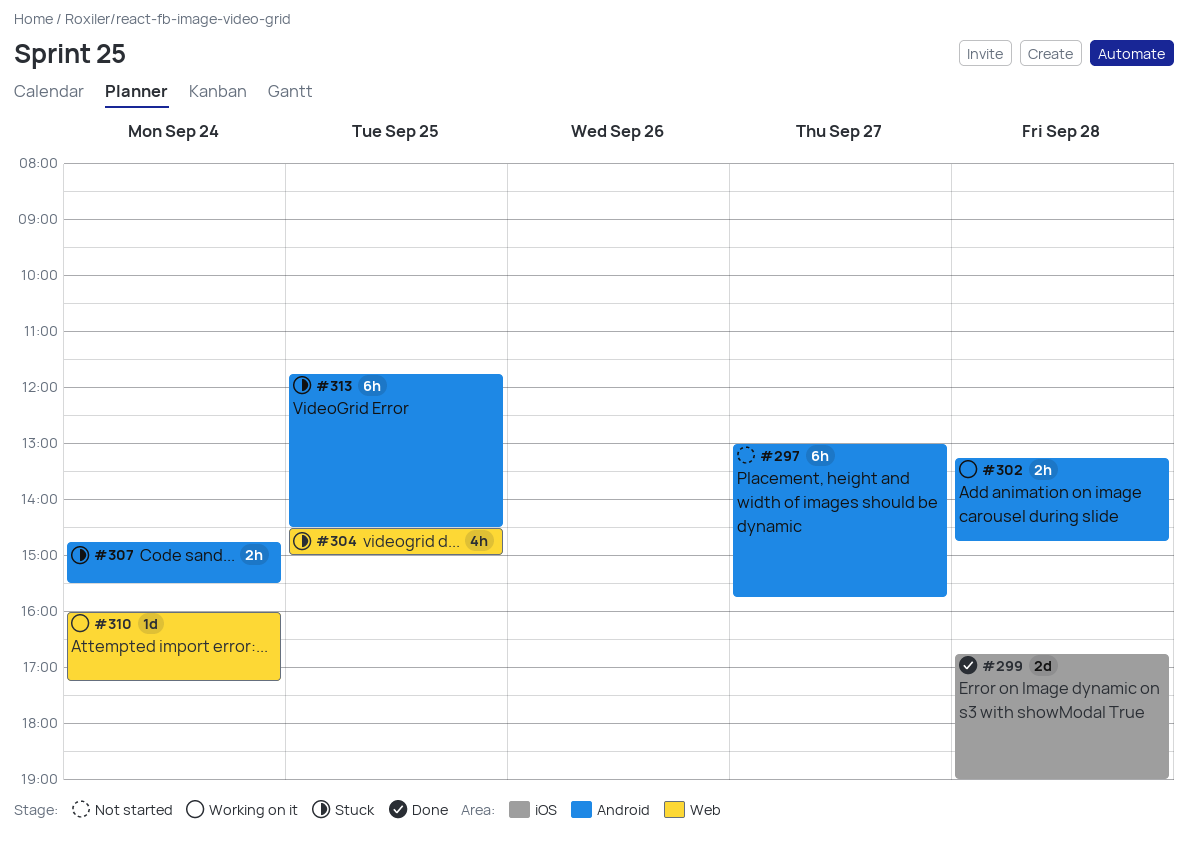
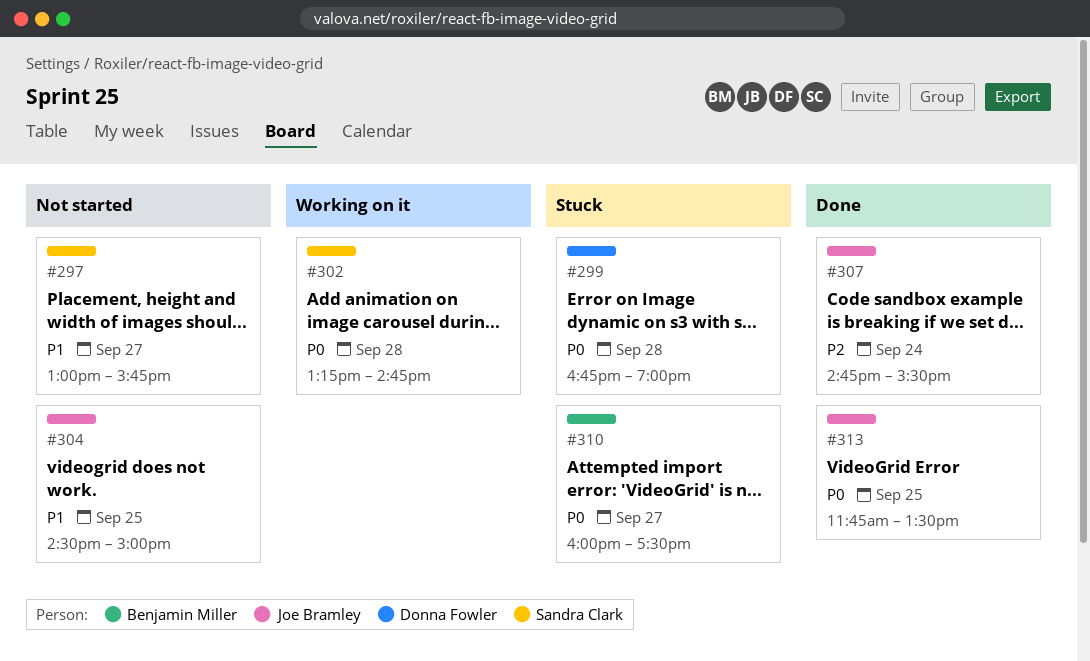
#299, status: Done -> Stuck
#304, status: Stuck -> Not started
#307, status: Stuck -> Done
#310, status: Working on it -> Stuck
#310, day: Sep 24 -> Sep 27
#310, ends: 17:15 -> 17:30
#313, status: Stuck -> Done
#313, ends: 14:30 -> 13:30

